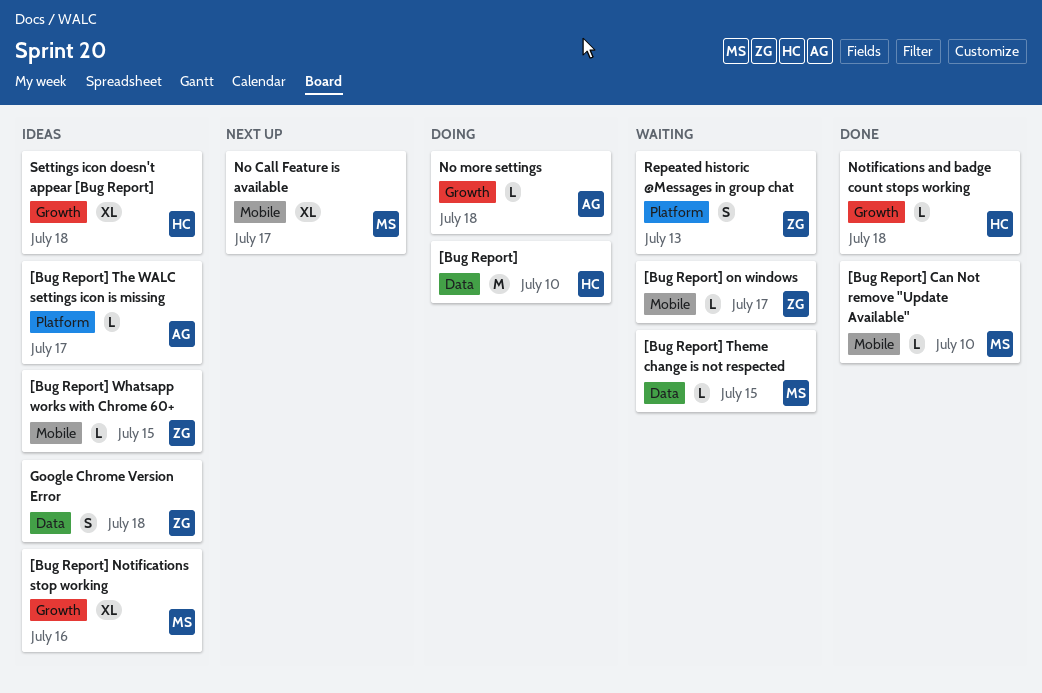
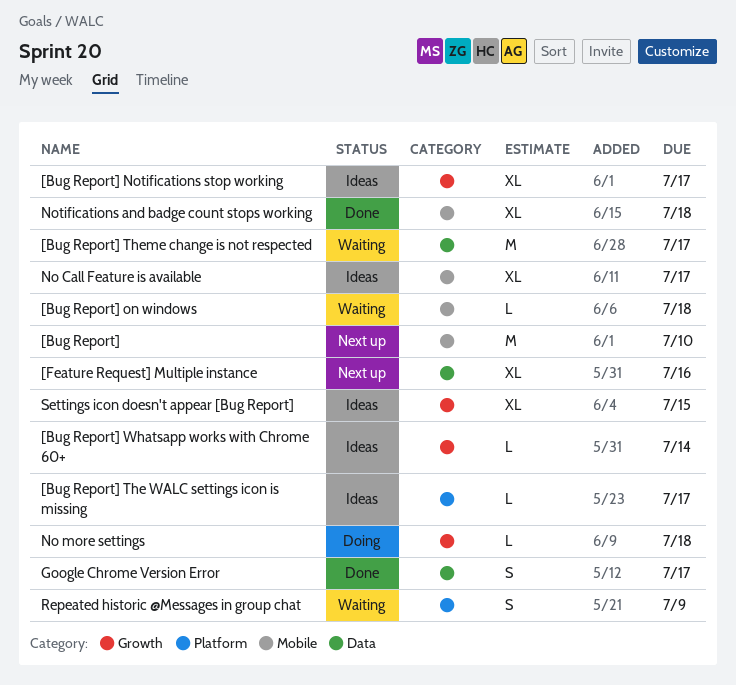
[Bug Report], status: Doing -> Next up
[Bug Report], label: Data -> Mobile
[Bug Report] Can Not remove "Update Available": present -> none
[Bug Report] Notifications stop working, due: Jul 16 -> Jul 17
[Bug Report] on windows, due: Jul 17 -> Jul 18
[Bug Report] Theme change is not respected, estimate: L -> M
[Bug Report] Theme change is not respected, due: Jul 15 -> Jul 17
[Bug Report] Whatsapp works with Chrome 60+, label: Mobile -> Growth
[Bug Report] Whatsapp works with Chrome 60+, due: Jul 15 -> Jul 14
[Feature Request] Multiple instance: none -> present
Google Chrome Version Error, status: Ideas -> Done
Google Chrome Version Error, due: Jul 18 -> Jul 17
No Call Feature is available, status: Next up -> Ideas
Notifications and badge count stops working, label: Growth -> Mobile
Notifications and badge count stops working, estimate: L -> XL
Repeated historic @Messages in group chat, due: Jul 13 -> Jul 9
Settings icon doesn't appear [Bug Report], due: Jul 18 -> Jul 15

